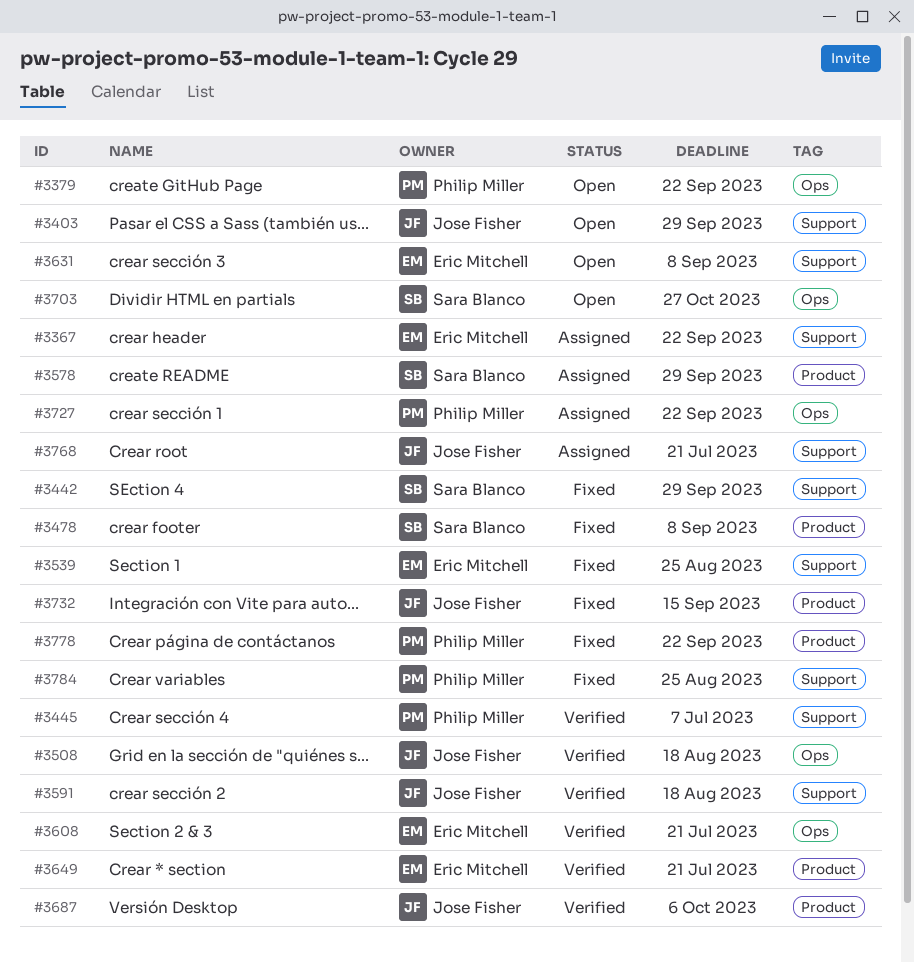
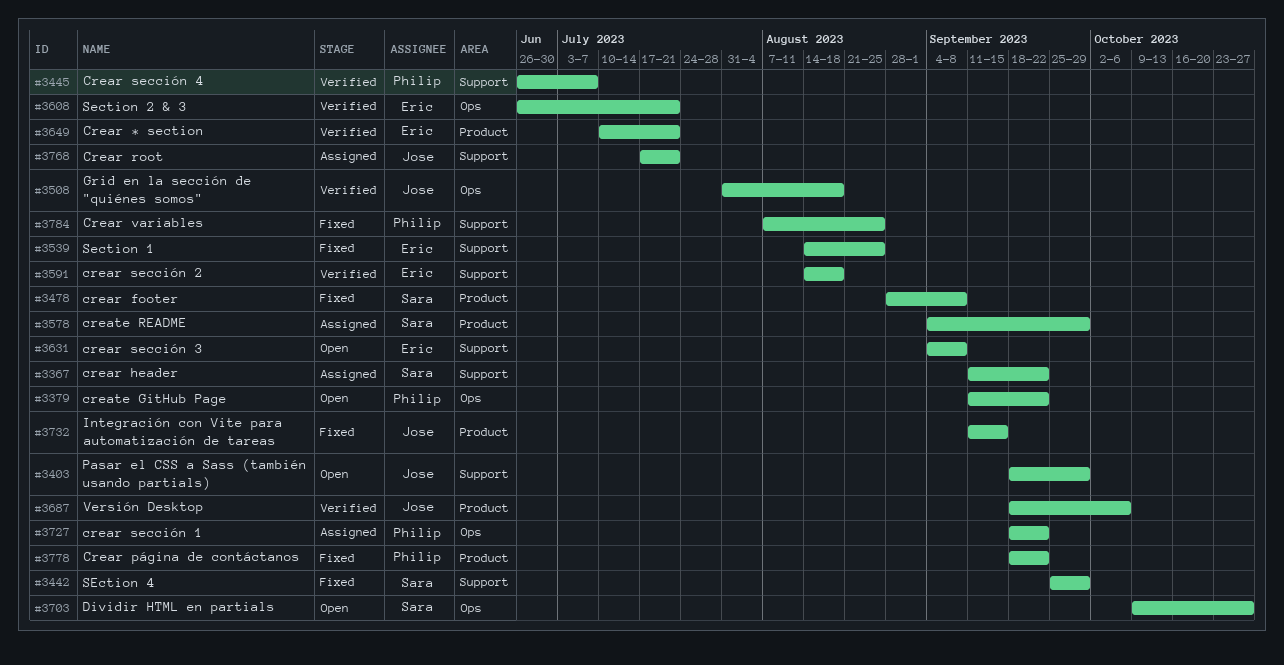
#3367, owner: Eric Mitchell -> Sara Blanco
#3591, owner: Jose Fisher -> Eric Mitchell

